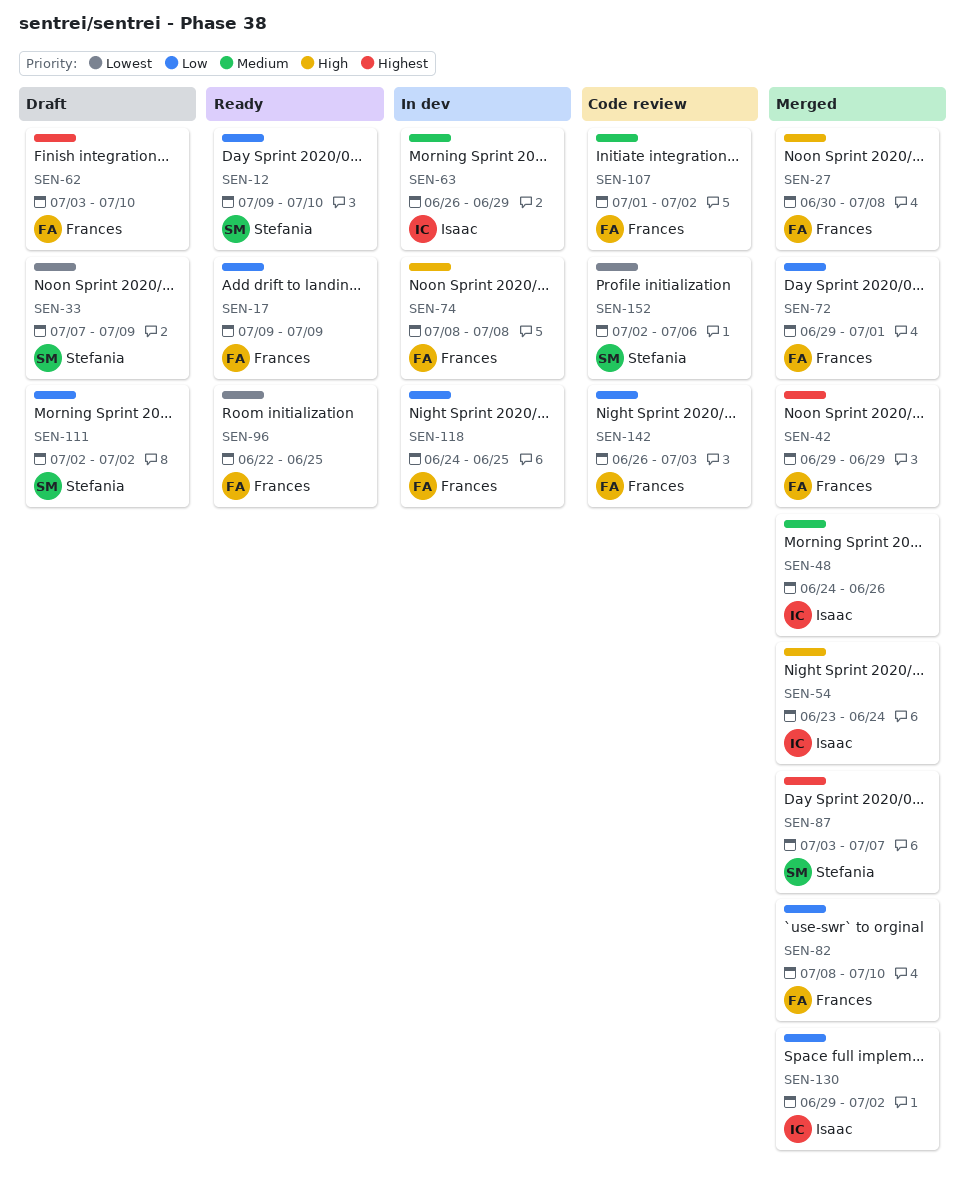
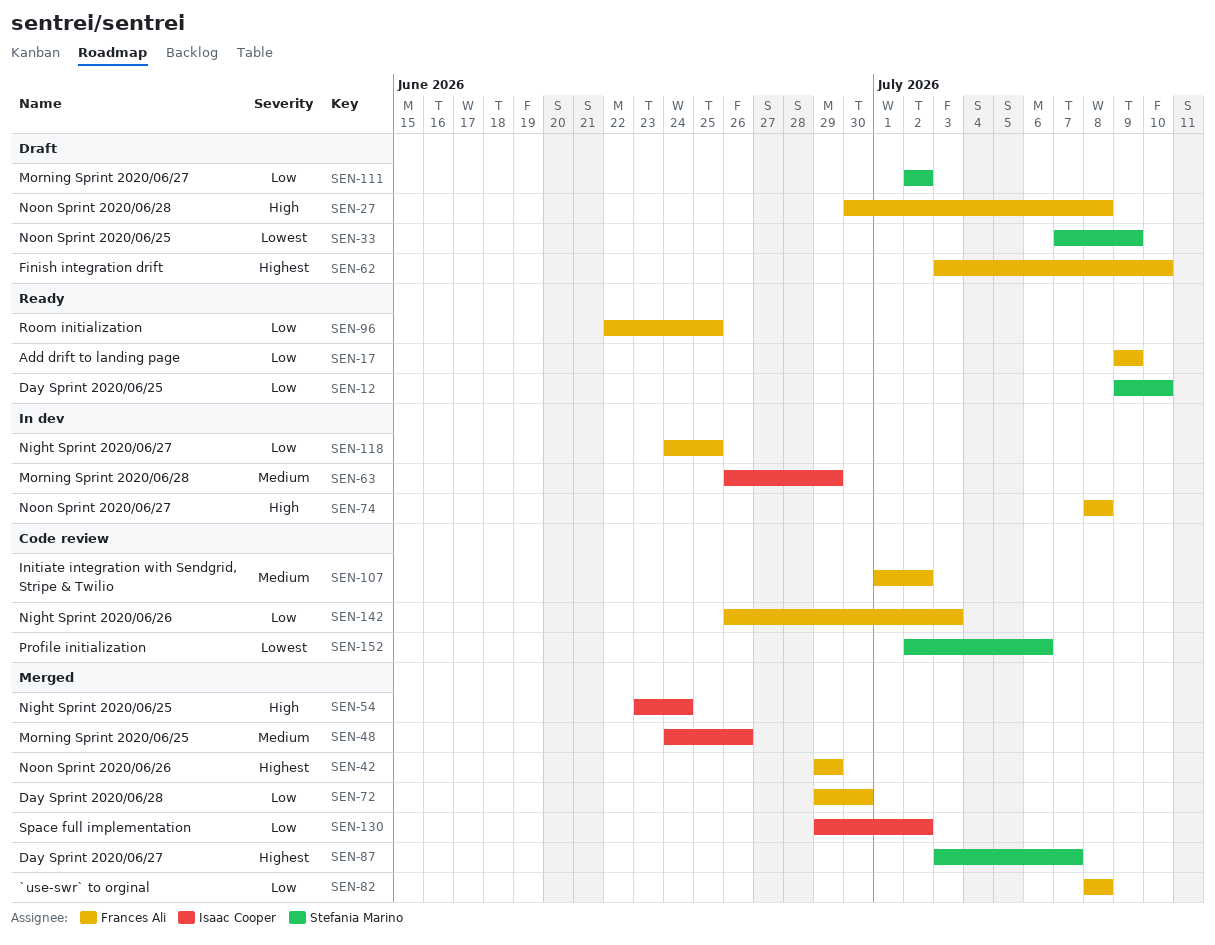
SEN-27, status: Merged -> Draft
SEN-72, due: Jul 1 -> Jun 30
SEN-82, due: Jul 10 -> Jul 8
SEN-96, priority: Lowest -> Low

